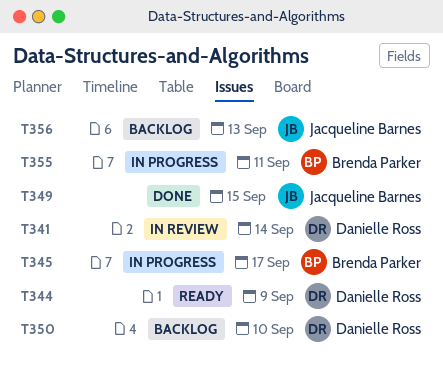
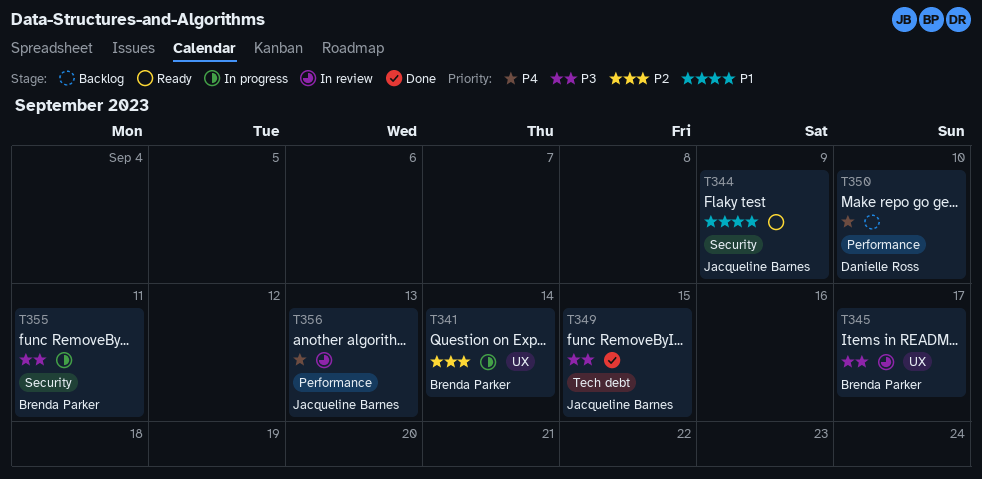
T341, status: In review -> In progress
T341, owner: Danielle Ross -> Brenda Parker
T344, owner: Danielle Ross -> Jacqueline Barnes
T345, status: In progress -> In review
T356, status: Backlog -> In review

